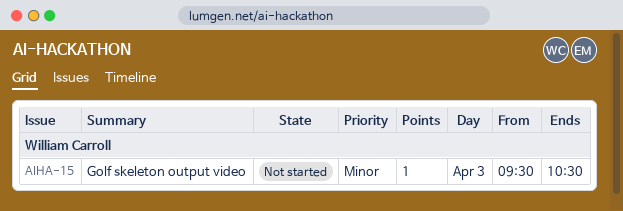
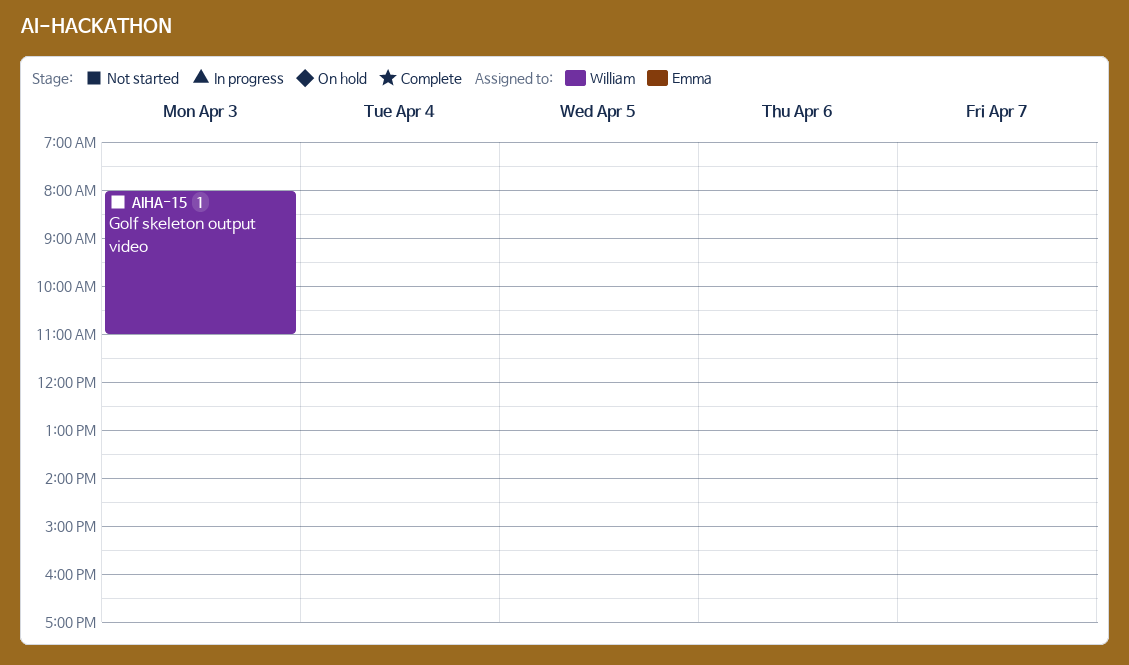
AIHA-15, begins: 09:30 -> 08:00
AIHA-15, ends: 10:30 -> 11:00

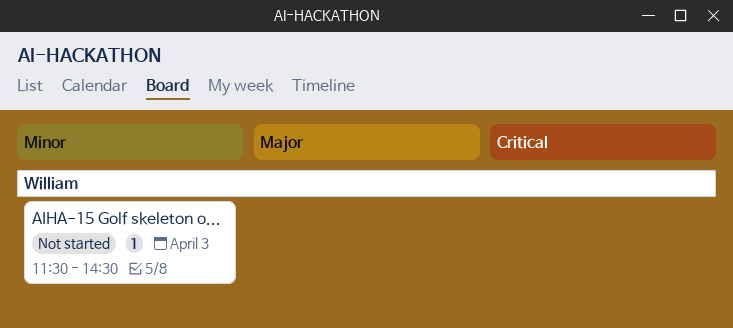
AIHA-15, begins: 08:00 -> 11:30
AIHA-15, ends: 11:00 -> 14:30

